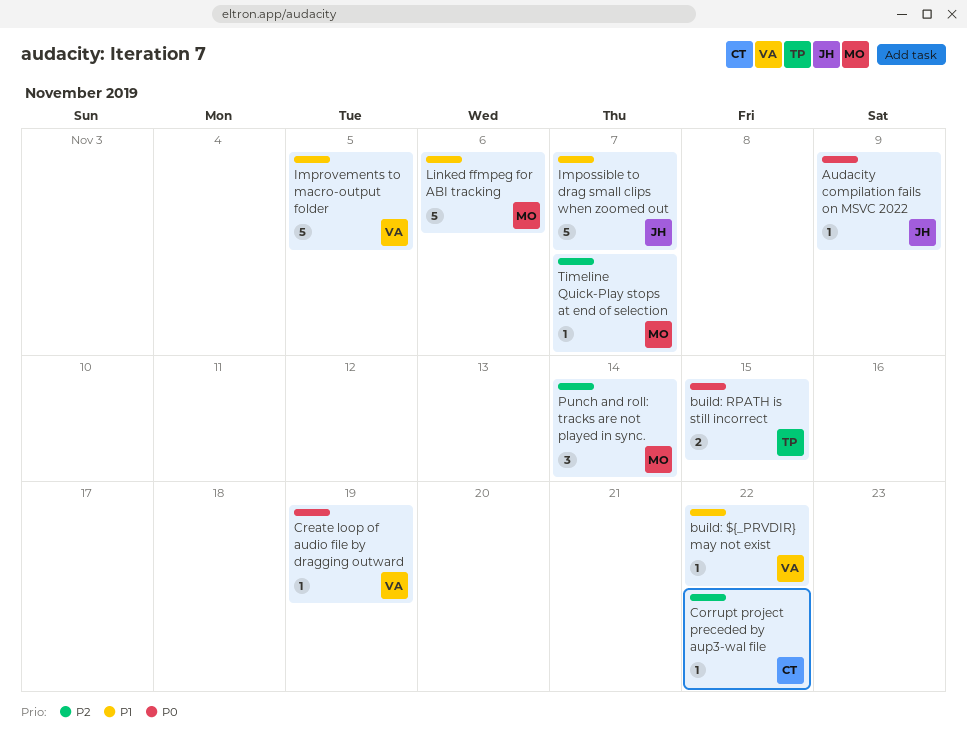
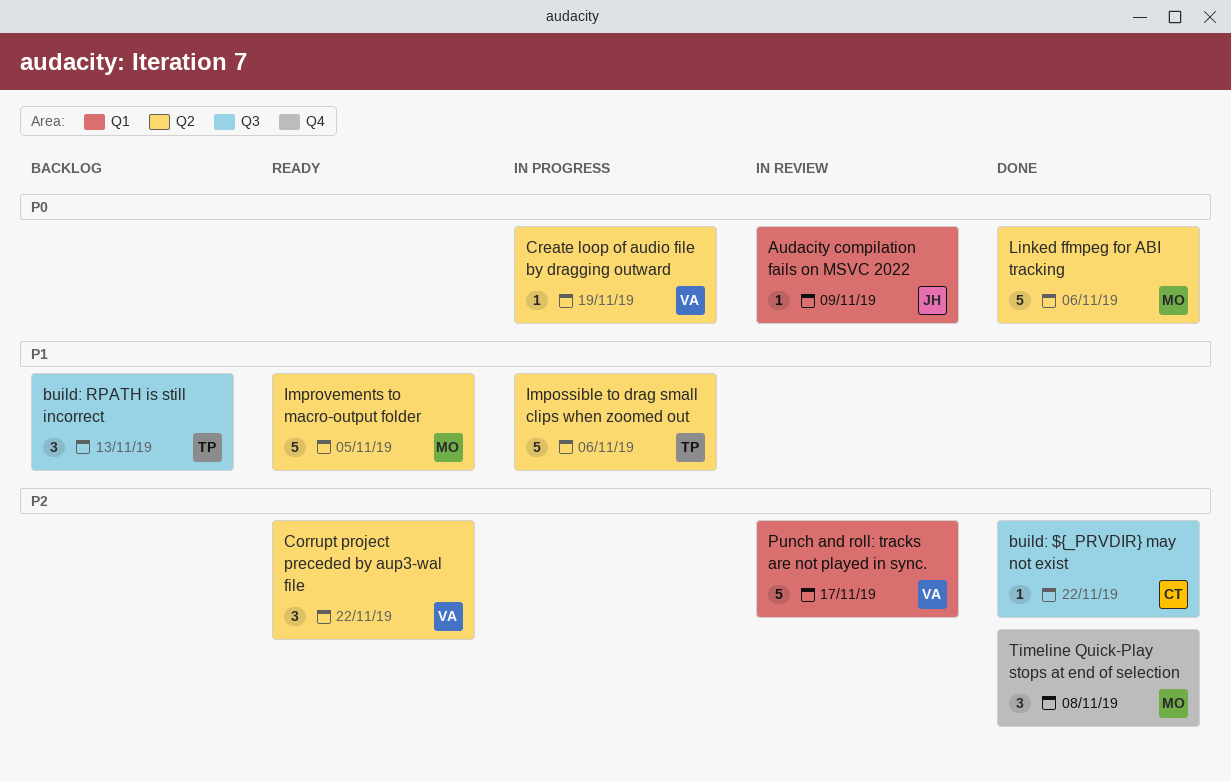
build: ${_PRVDIR} may not exist, owner: VA -> CT
build: ${_PRVDIR} may not exist, priority: P1 -> P2
build: RPATH is still incorrect, priority: P0 -> P1
build: RPATH is still incorrect, estimate: 2 -> 3
build: RPATH is still incorrect, due: Nov 15 -> Nov 13
Corrupt project preceded by aup3-wal file, owner: CT -> VA
Corrupt project preceded by aup3-wal file, estimate: 1 -> 3
Impossible to drag small clips when zoomed out, owner: JH -> TP
Impossible to drag small clips when zoomed out, due: Nov 7 -> Nov 6
Improvements to macro-output folder, owner: VA -> MO
Linked ffmpeg for ABI tracking, priority: P1 -> P0
Punch and roll: tracks are not played in sync., owner: MO -> VA
Punch and roll: tracks are not played in sync., estimate: 3 -> 5
Punch and roll: tracks are not played in sync., due: Nov 14 -> Nov 17
Timeline Quick-Play stops at end of selection, estimate: 1 -> 3
Timeline Quick-Play stops at end of selection, due: Nov 7 -> Nov 8

